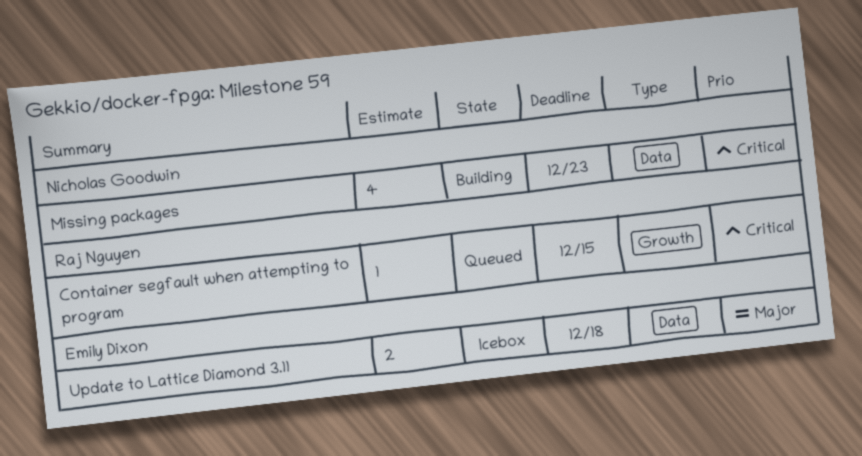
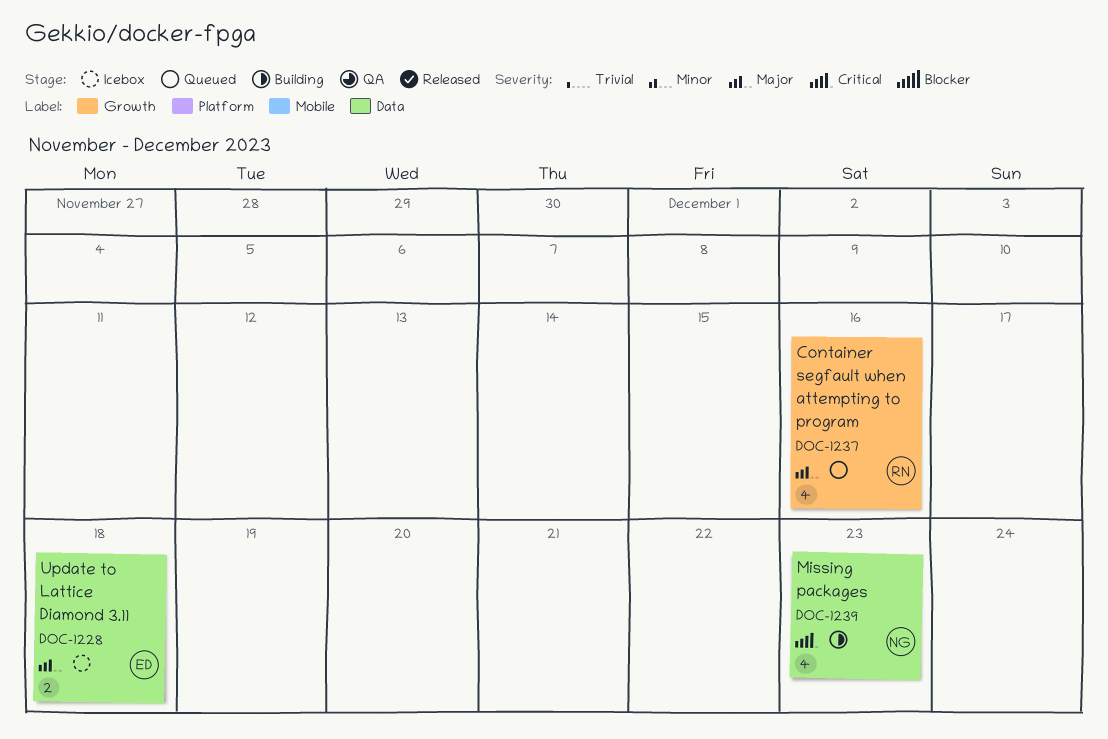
Container segfault when attempting to program, priority: Critical -> Major
Container segfault when attempting to program, estimate: 1 -> 4
Container segfault when attempting to program, due: Dec 15 -> Dec 16

